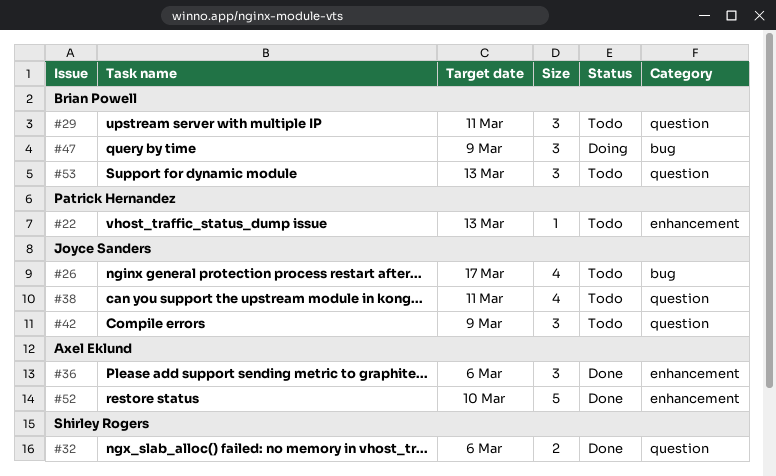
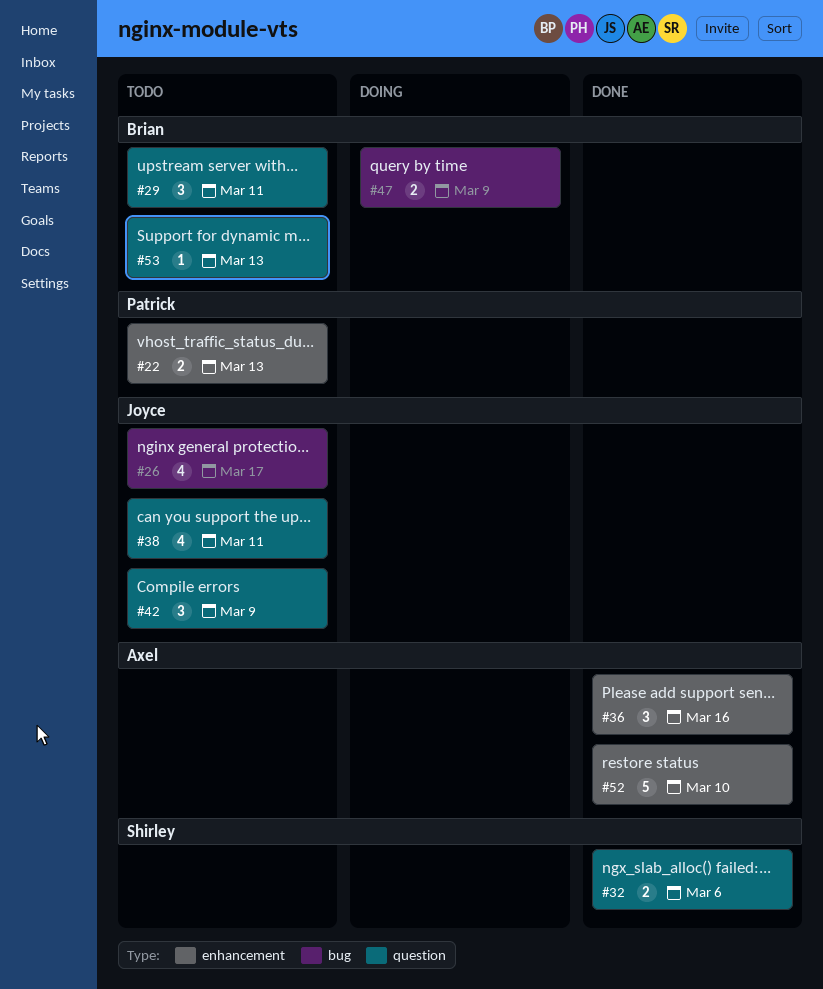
#22, estimate: 1 -> 2
#36, due: Mar 6 -> Mar 16
#47, estimate: 3 -> 2
#53, estimate: 3 -> 1

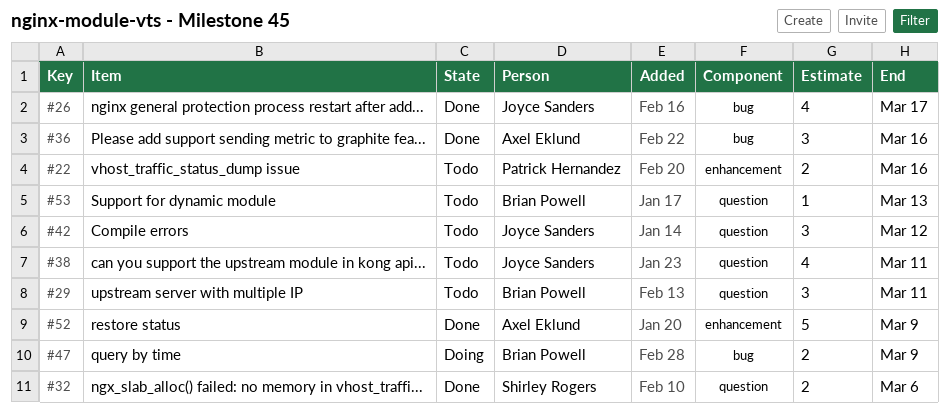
#22, due: Mar 13 -> Mar 16
#26, status: Todo -> Done
#36, label: enhancement -> bug
#42, due: Mar 9 -> Mar 12
#52, due: Mar 10 -> Mar 9

